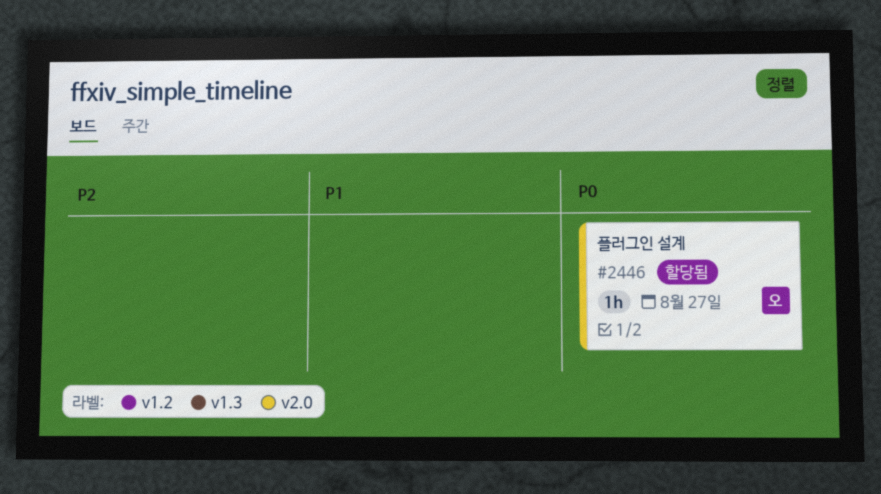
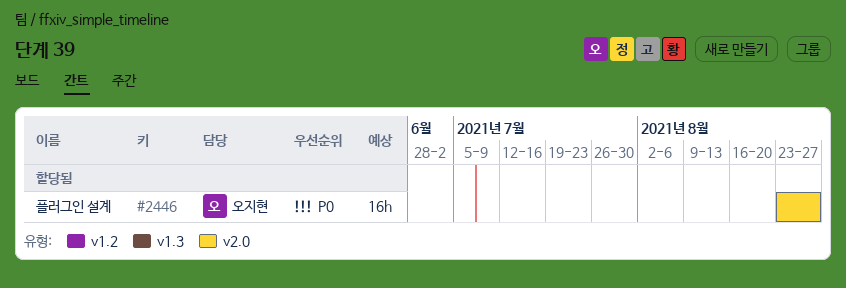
#2446, estimate: 1h -> 16h

